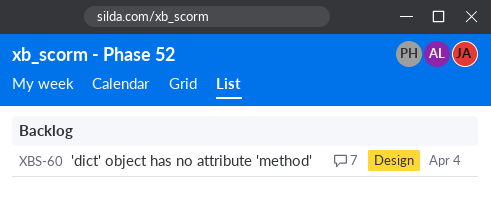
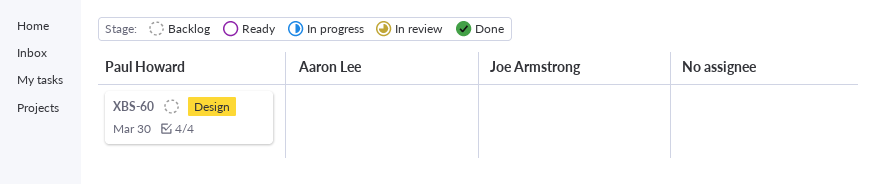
XBS-60, due: Apr 4 -> Mar 30

